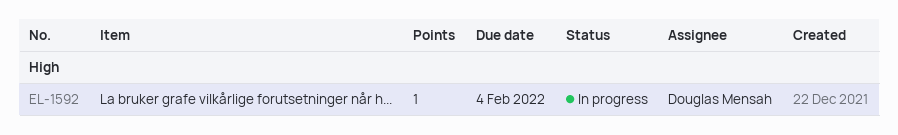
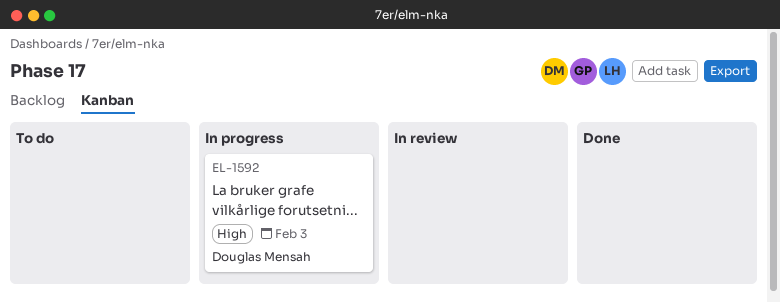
EL-1592, due: Feb 4 -> Feb 3

